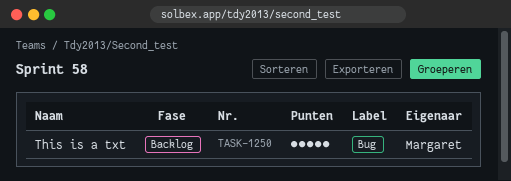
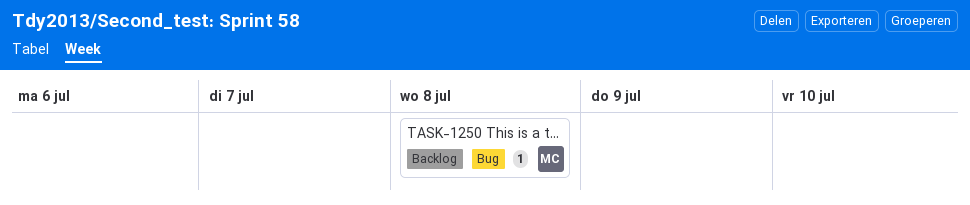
TASK-1250, estimate: 5 -> 1

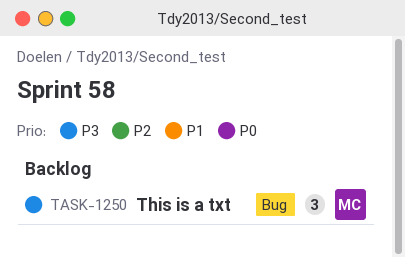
TASK-1250, estimate: 1 -> 3

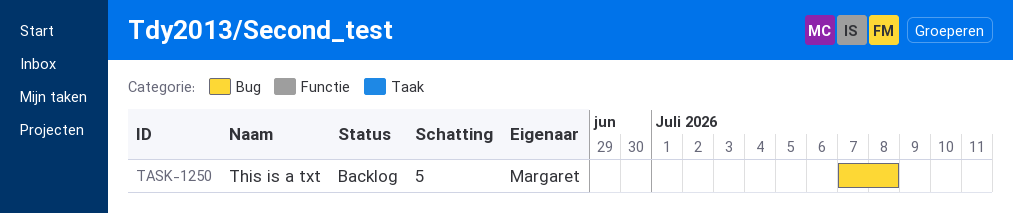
TASK-1250, estimate: 3 -> 5

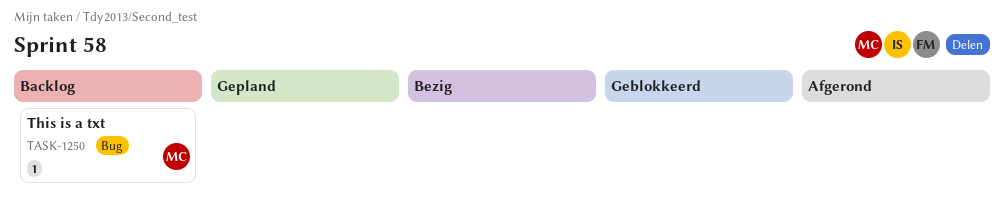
TASK-1250, estimate: 5 -> 1

